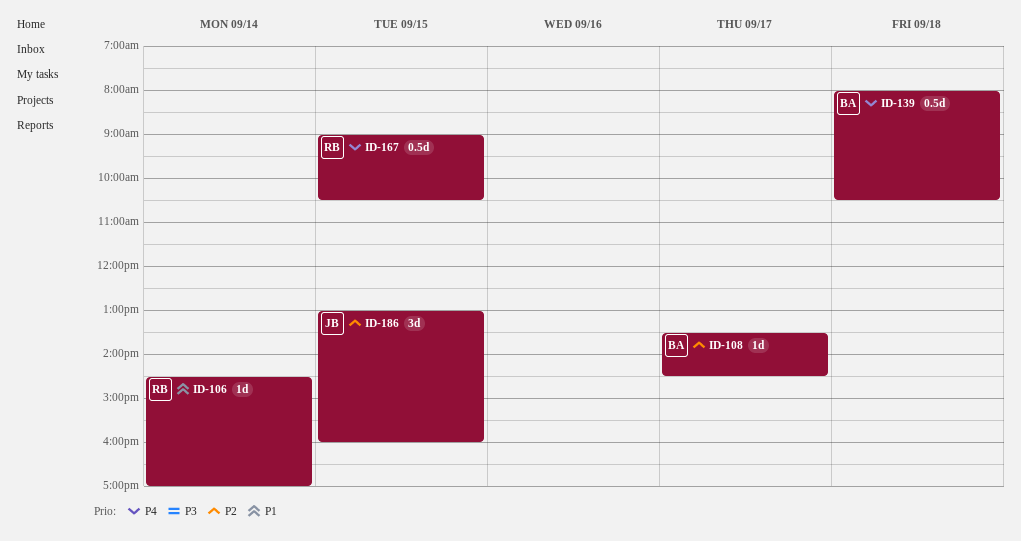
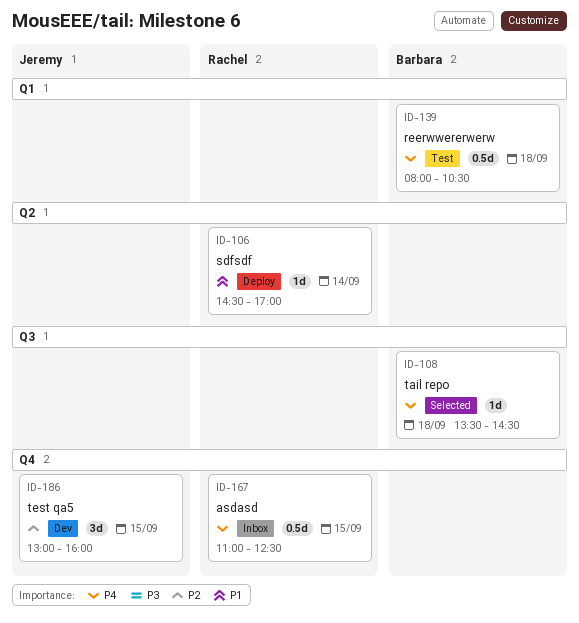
ID-108, priority: P2 -> P4
ID-108, day: Sep 17 -> Sep 18
ID-167, begins: 09:00 -> 11:00
ID-167, ends: 10:30 -> 12:30

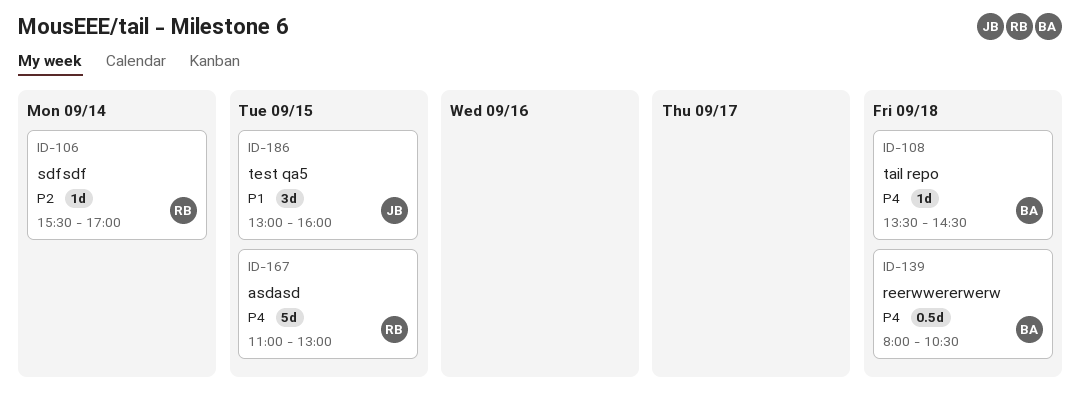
ID-106, priority: P1 -> P2
ID-106, begins: 14:30 -> 15:30
ID-167, estimate: 0.5d -> 5d
ID-167, ends: 12:30 -> 13:00
ID-186, priority: P2 -> P1

